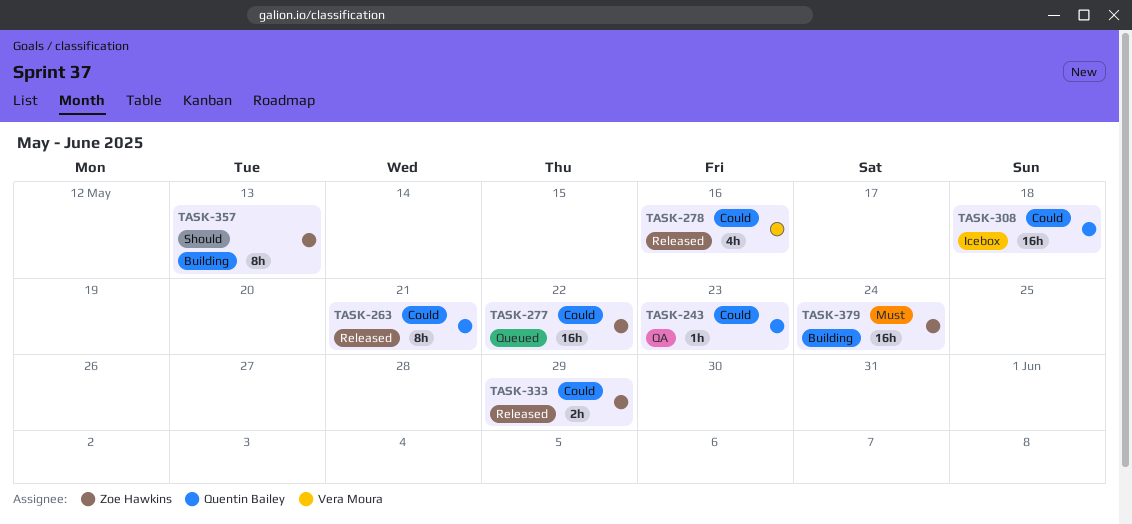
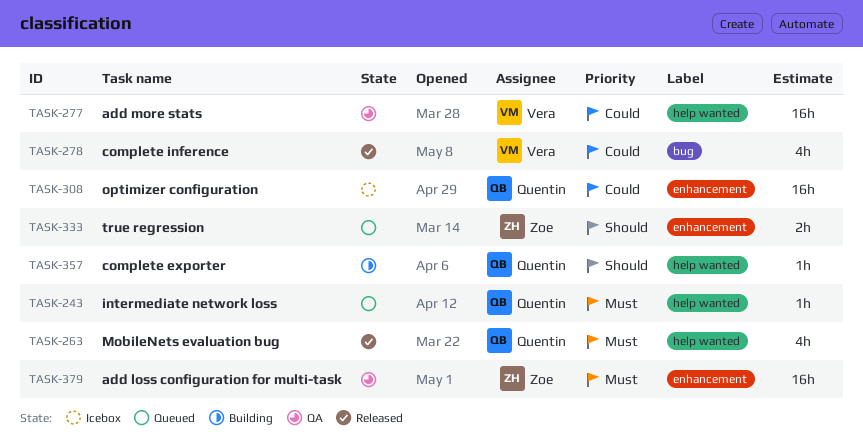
TASK-243, status: QA -> Queued
TASK-243, priority: Could -> Must
TASK-263, priority: Could -> Must
TASK-263, estimate: 8h -> 4h
TASK-277, status: Queued -> QA
TASK-277, owner: Zoe Hawkins -> Vera Moura
TASK-333, status: Released -> Queued
TASK-333, priority: Could -> Should
TASK-357, owner: Zoe Hawkins -> Quentin Bailey
TASK-357, estimate: 8h -> 1h
TASK-379, status: Building -> QA

